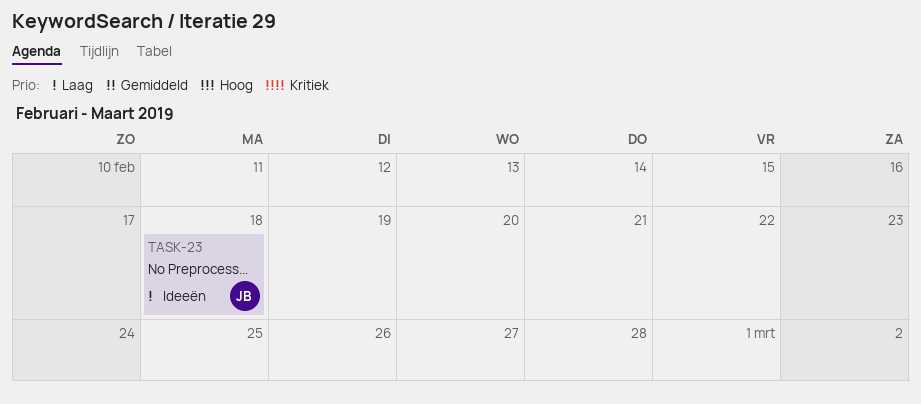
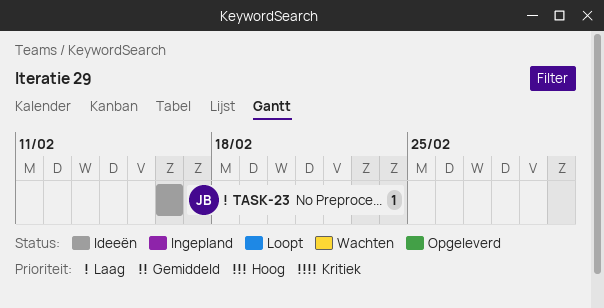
TASK-23, due: Feb 18 -> Feb 16

